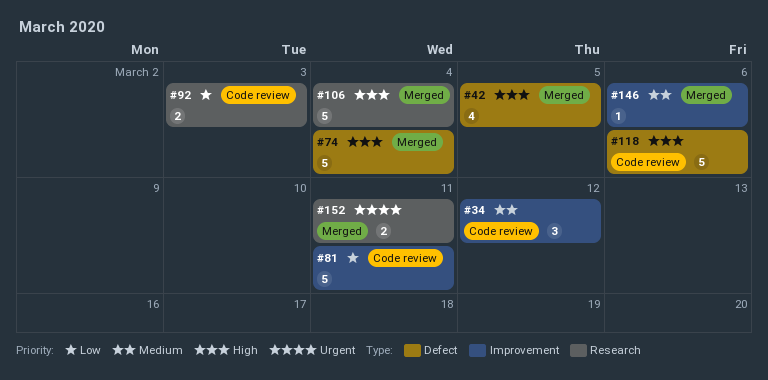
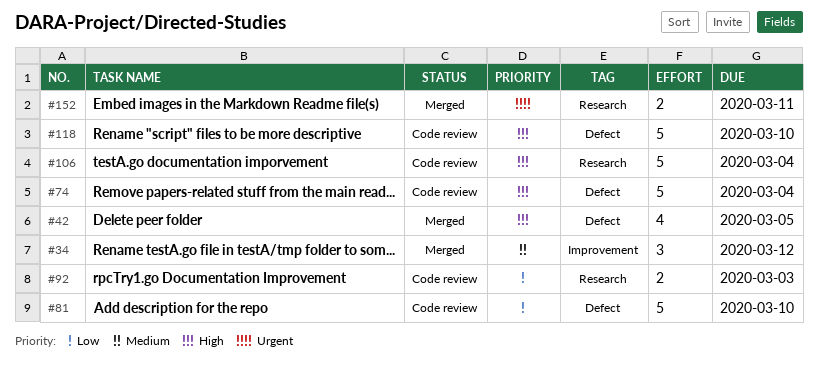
#34, status: Code review -> Merged
#74, status: Merged -> Code review
#81, label: Improvement -> Defect
#81, due: Mar 11 -> Mar 10
#106, status: Merged -> Code review
#118, due: Mar 6 -> Mar 10
#146: present -> none

